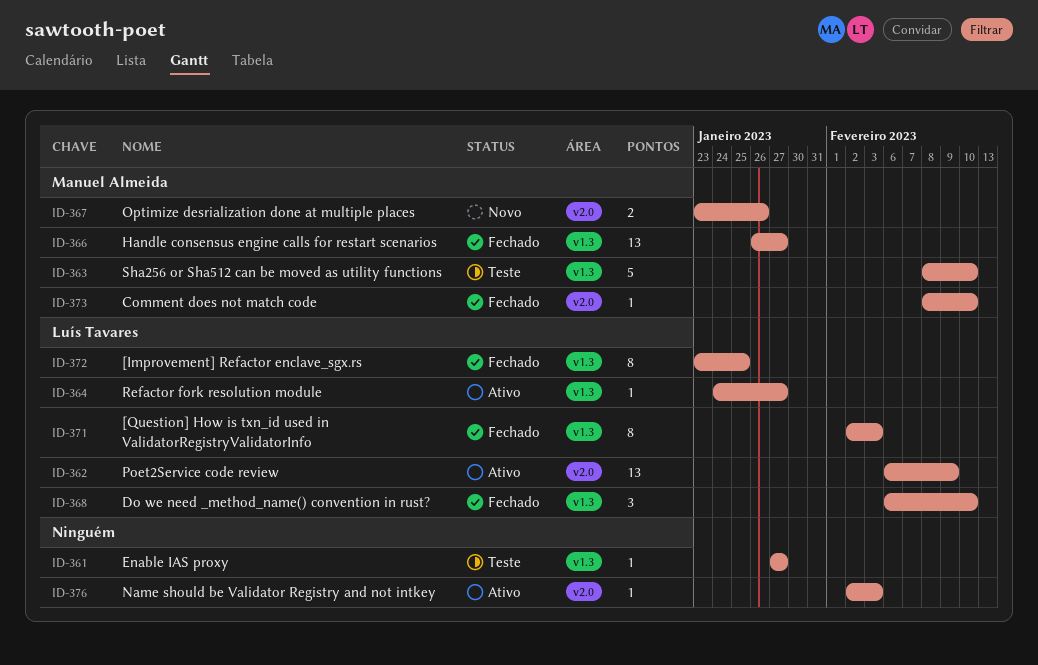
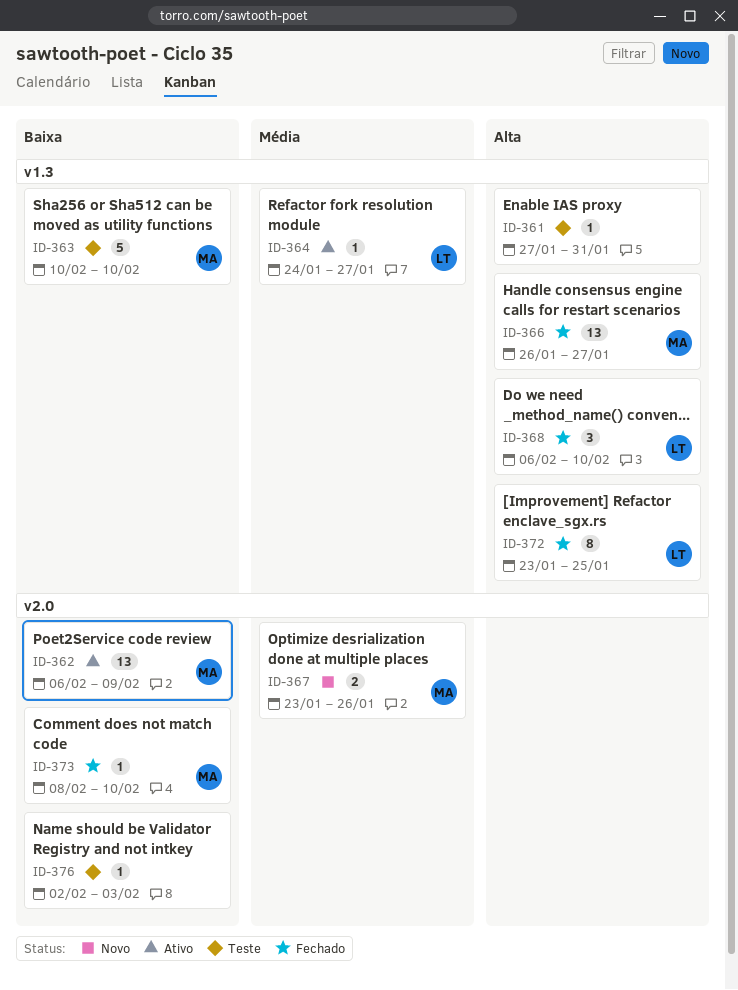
ID-361, due: Jan 27 -> Jan 31
ID-362, owner: Luís Tavares -> Manuel Almeida
ID-363, start: Feb 8 -> Feb 10
ID-371: present -> none
ID-376, status: Ativo -> Teste

